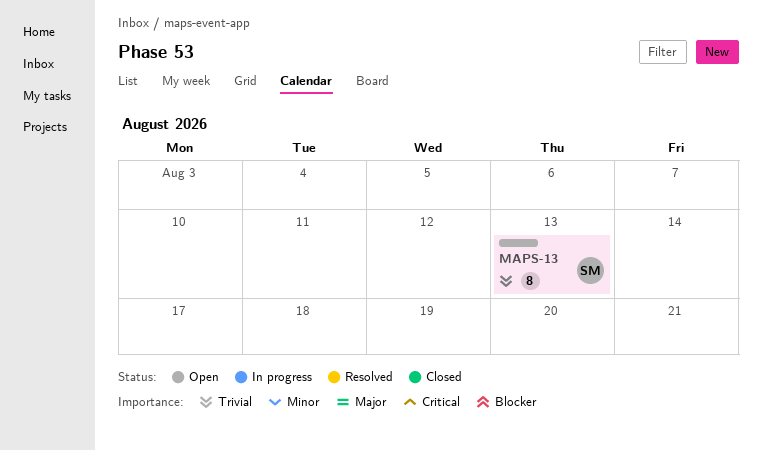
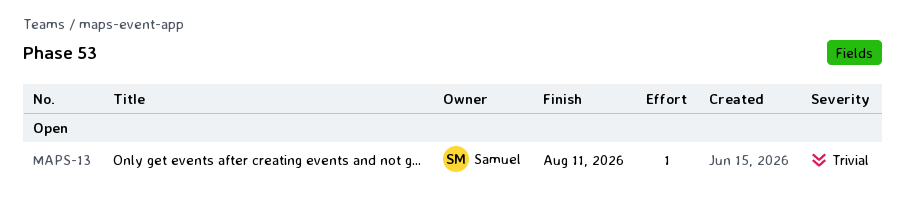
MAPS-13, estimate: 8 -> 1
MAPS-13, due: Aug 13 -> Aug 11

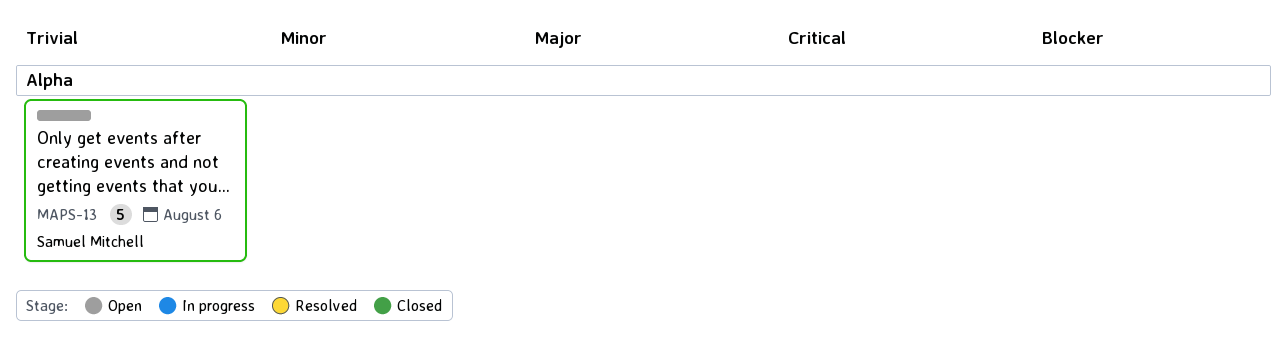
MAPS-13, estimate: 1 -> 5
MAPS-13, due: Aug 11 -> Aug 6

